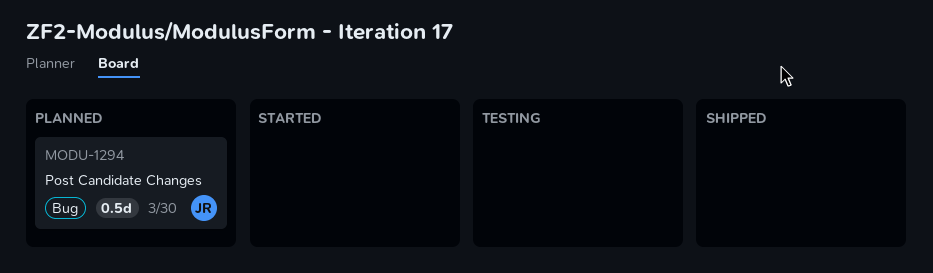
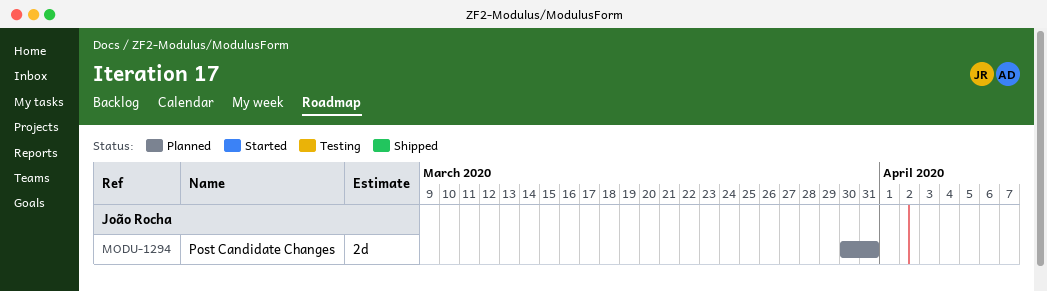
MODU-1294, estimate: 0.5d -> 2d
MODU-1294, due: Mar 30 -> Mar 31

